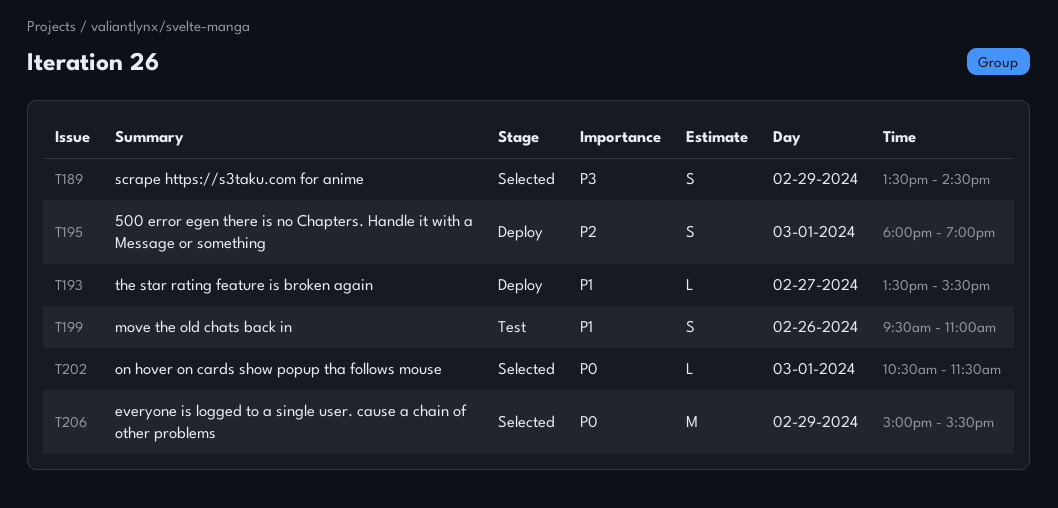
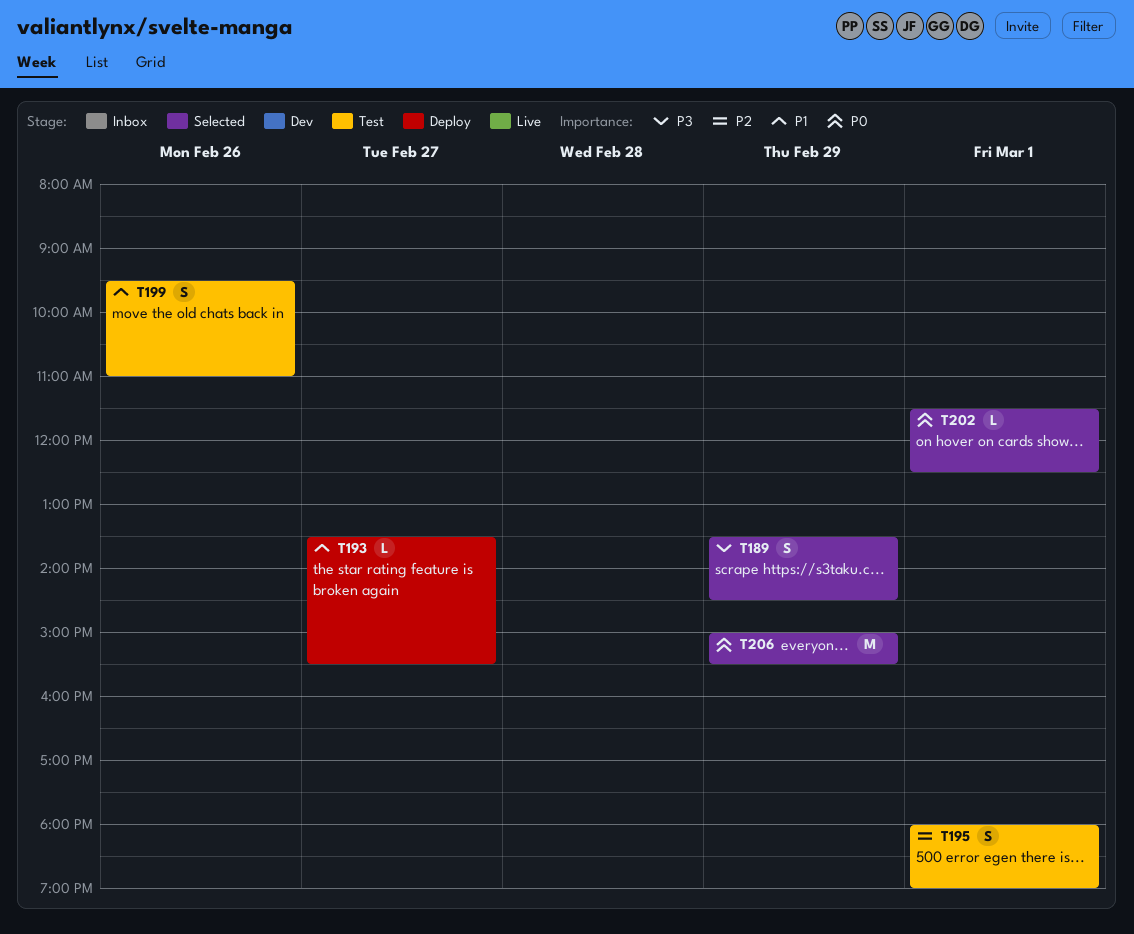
T195, status: Deploy -> Test
T202, begins: 10:30 -> 11:30
T202, ends: 11:30 -> 12:30

